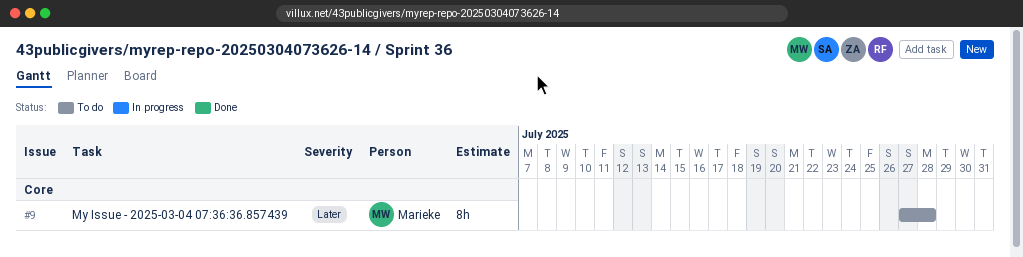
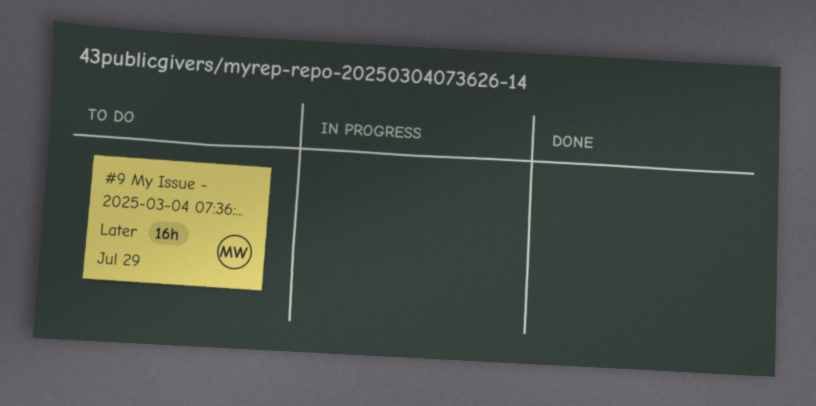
#9, estimate: 8h -> 16h
#9, due: Jul 28 -> Jul 29

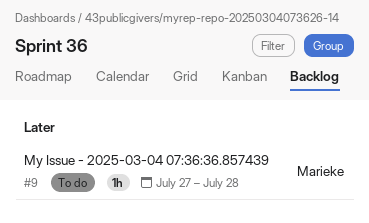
#9, estimate: 16h -> 1h
#9, due: Jul 29 -> Jul 28

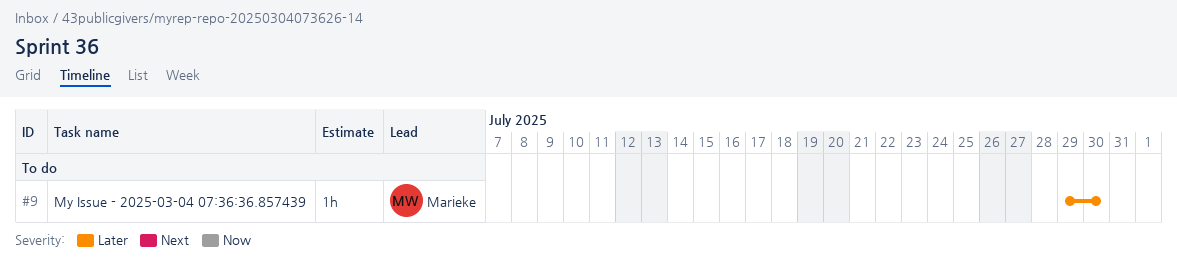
#9, start: Jul 27 -> Jul 29
#9, due: Jul 28 -> Jul 30

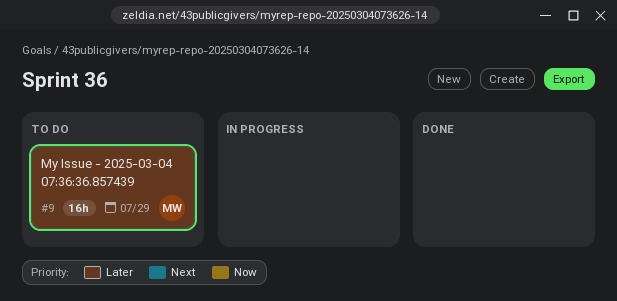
#9, estimate: 1h -> 16h
#9, due: Jul 30 -> Jul 29

